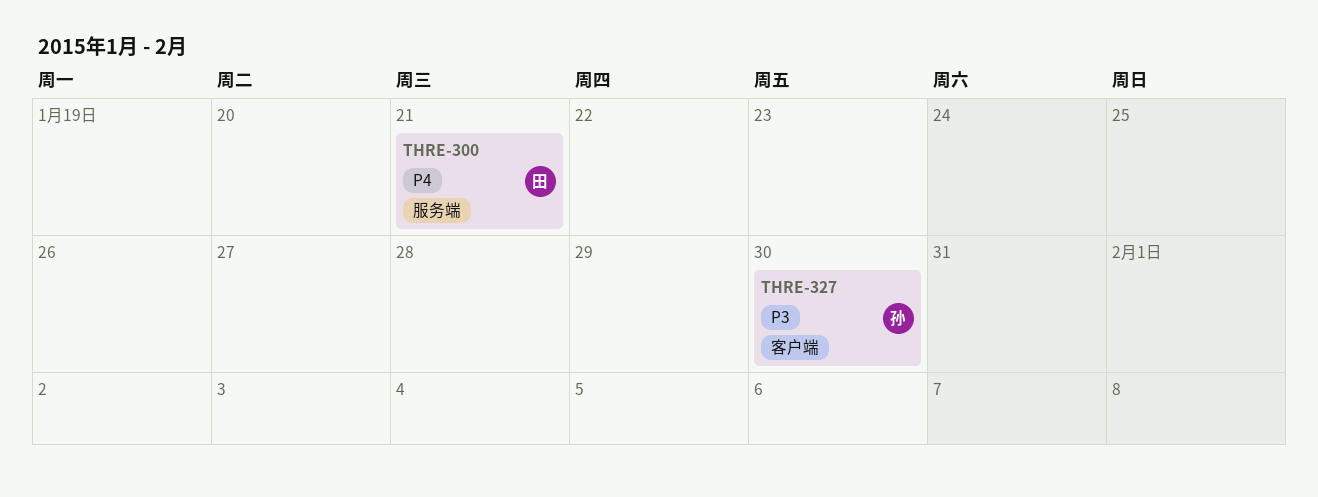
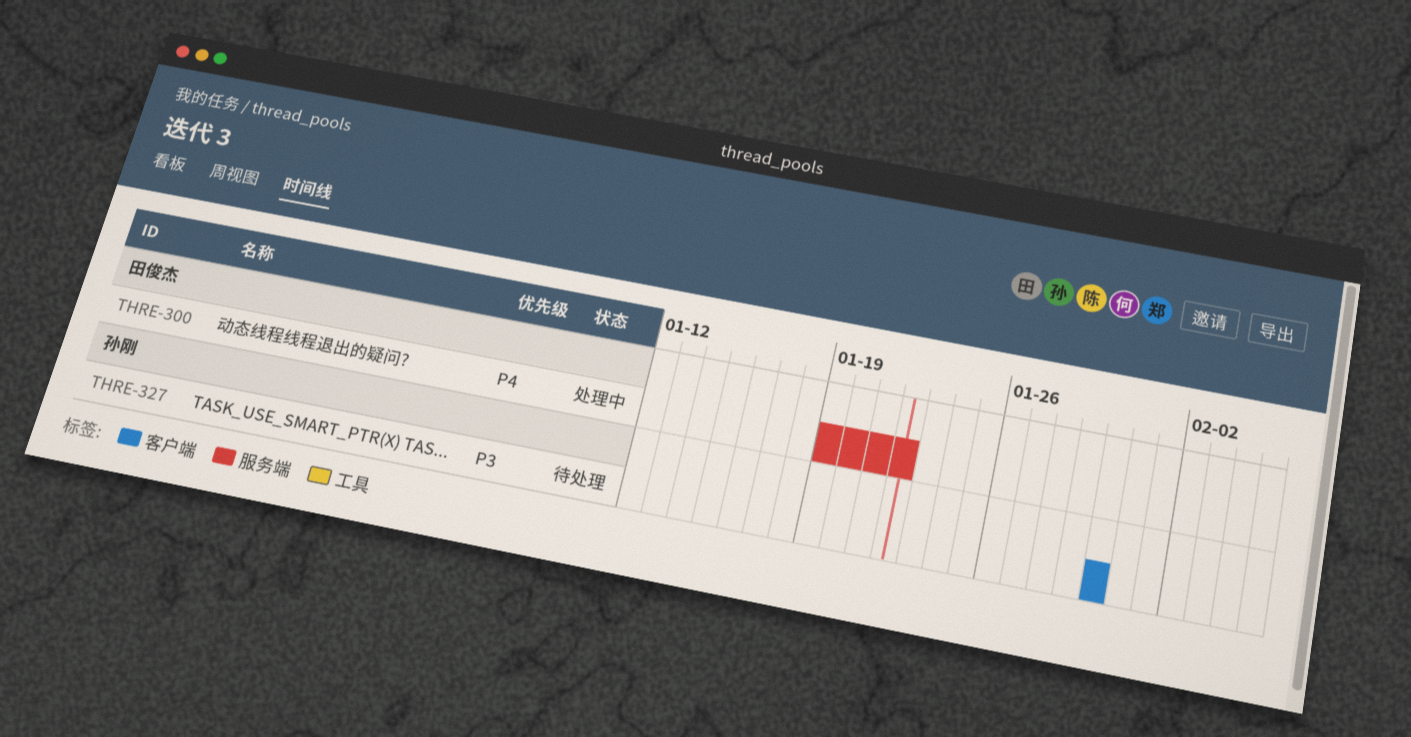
THRE-300, due: Jan 21 -> Jan 22

